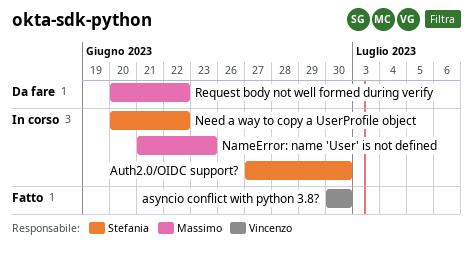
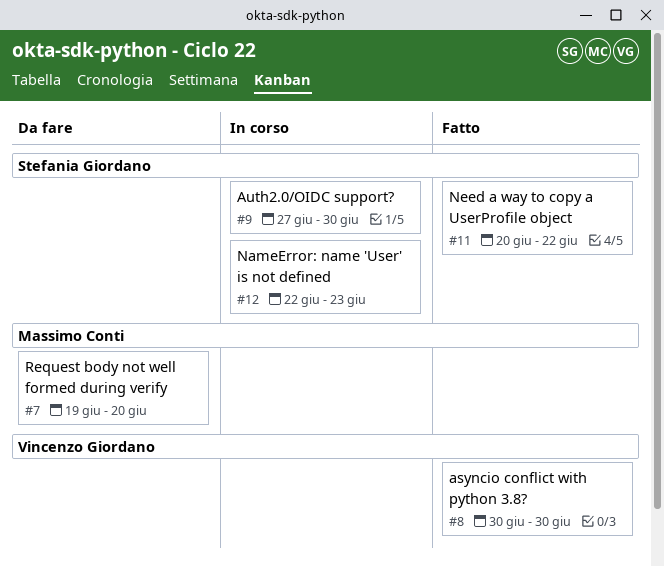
NameError: name 'User' is not defined, owner: Massimo Conti -> Stefania Giordano
NameError: name 'User' is not defined, start: Jun 21 -> Jun 22
Need a way to copy a UserProfile object, status: In corso -> Fatto
Request body not well formed during verify, start: Jun 20 -> Jun 19
Request body not well formed during verify, due: Jun 22 -> Jun 20

